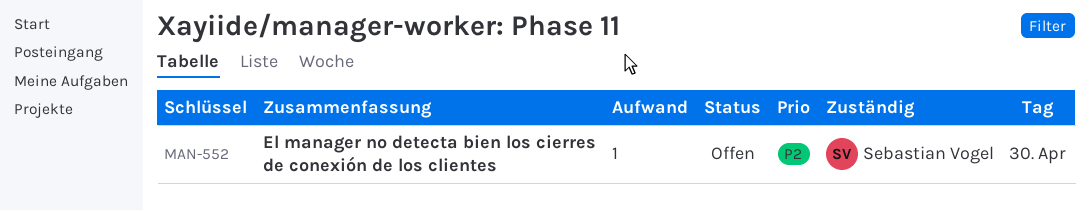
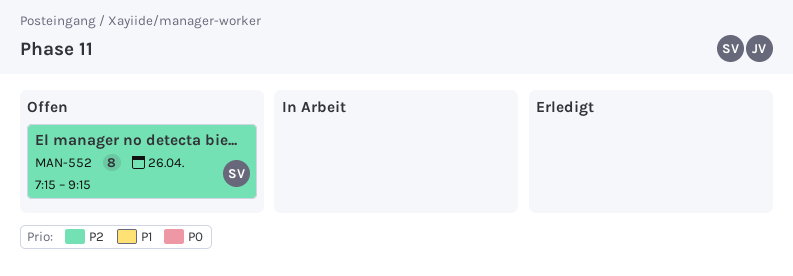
MAN-552, estimate: 1 -> 8
MAN-552, day: Apr 30 -> Apr 26

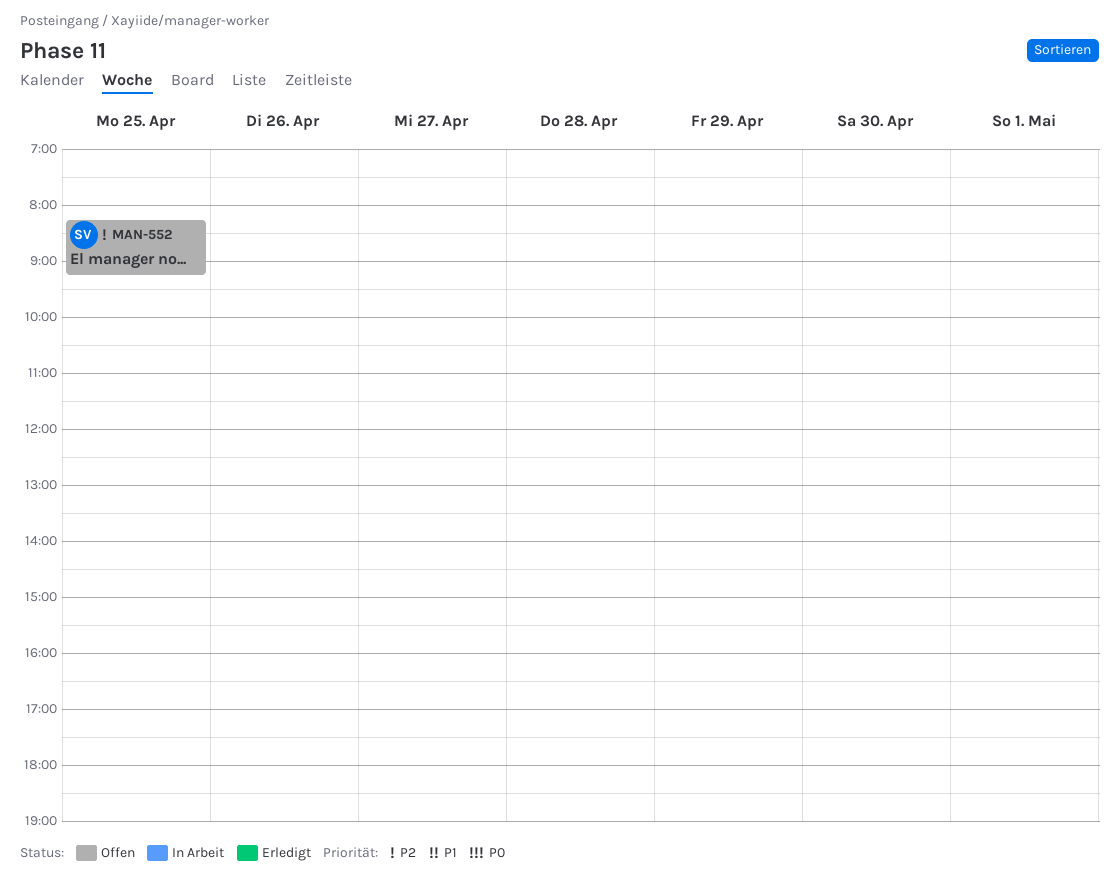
MAN-552, day: Apr 26 -> Apr 25
MAN-552, begins: 07:15 -> 08:15

